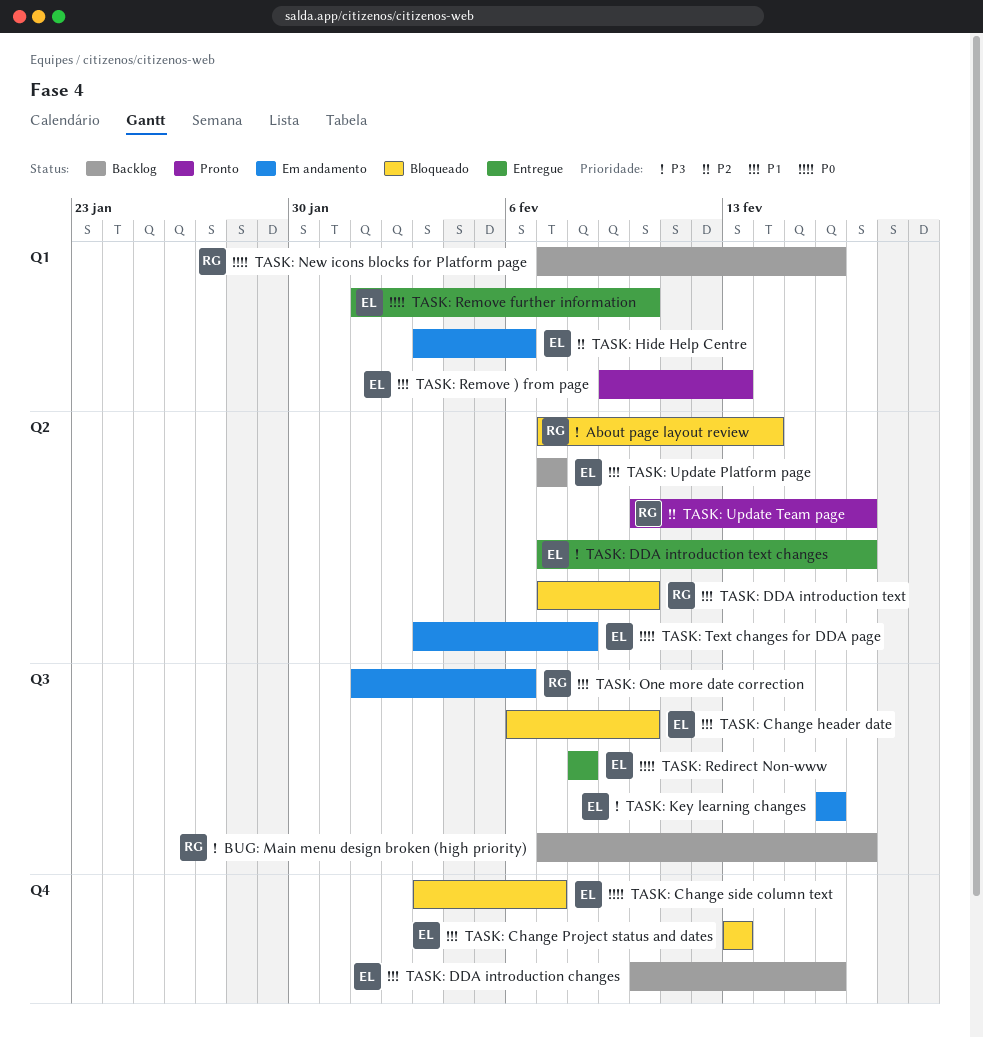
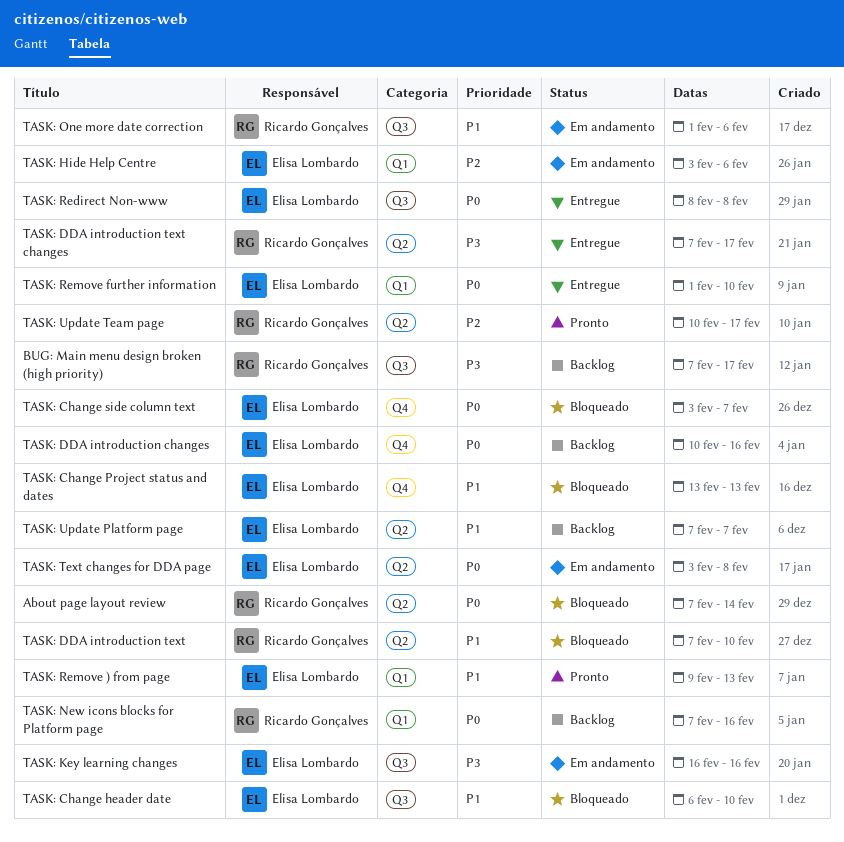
About page layout review, priority: P3 -> P0
TASK: DDA introduction changes, priority: P1 -> P0
TASK: DDA introduction text changes, owner: Elisa Lombardo -> Ricardo Gonçalves

